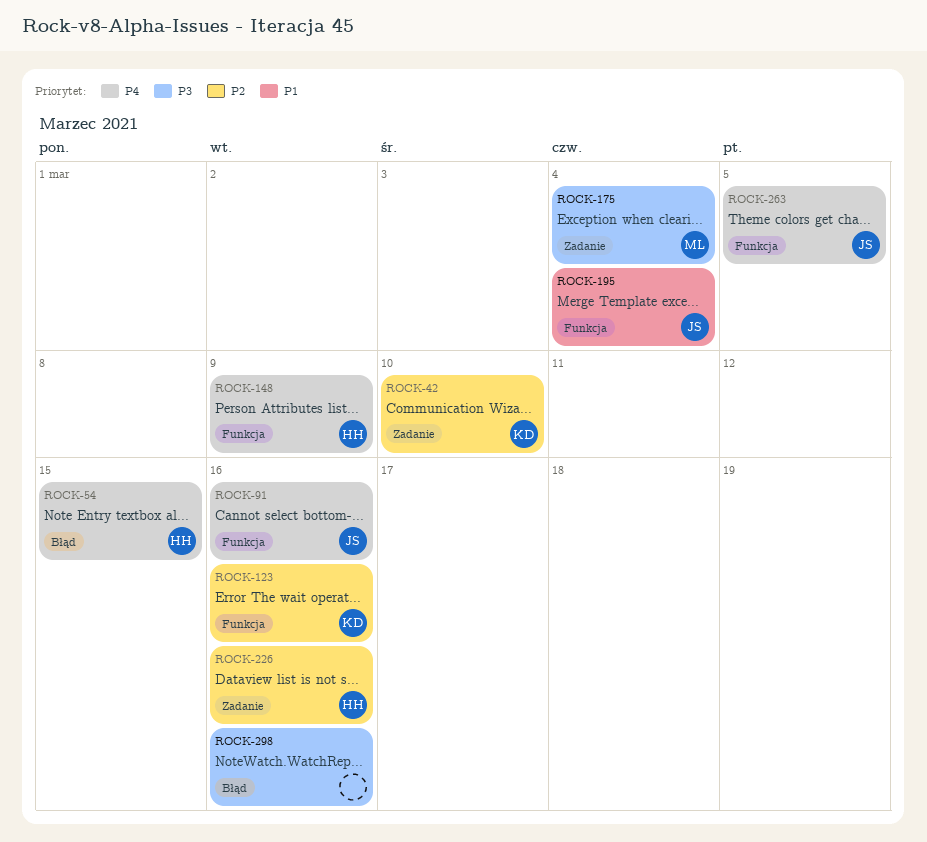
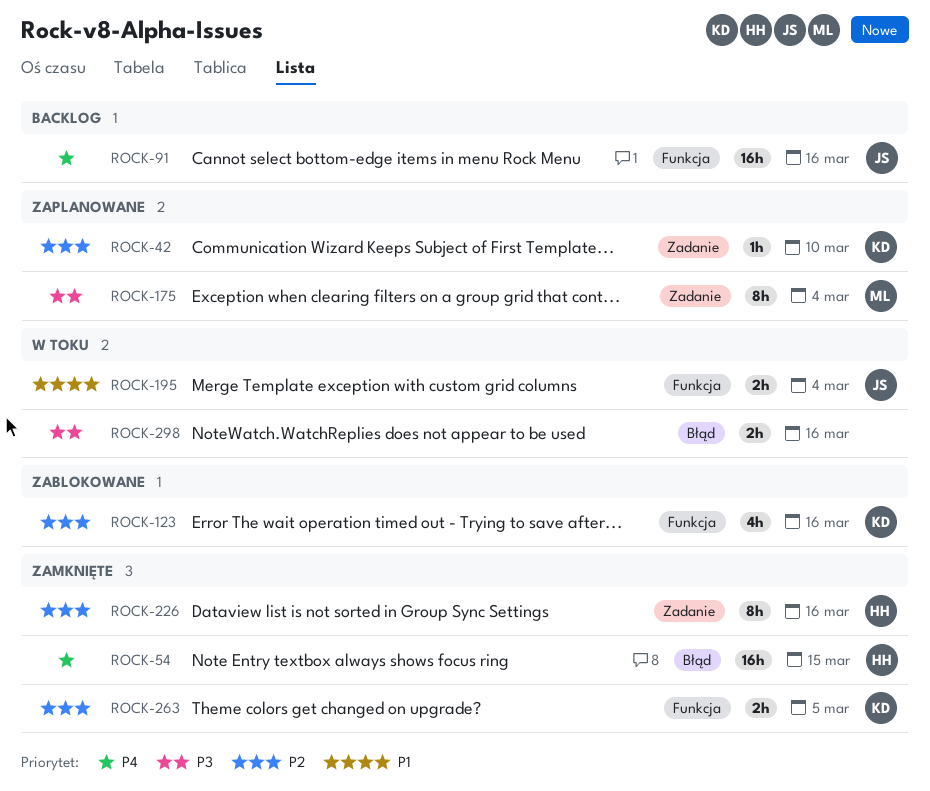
ROCK-148: present -> none
ROCK-263, owner: JS -> KD
ROCK-263, priority: P4 -> P2

